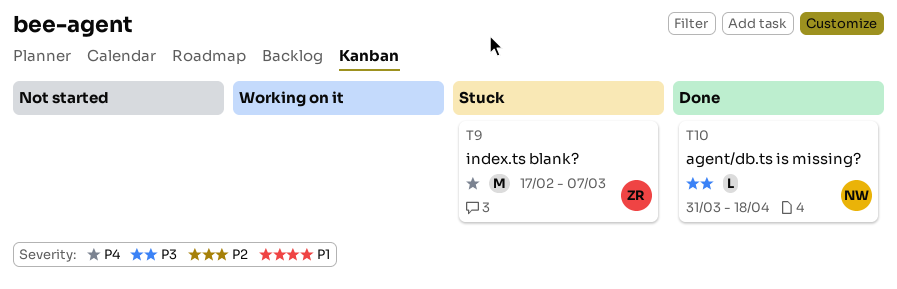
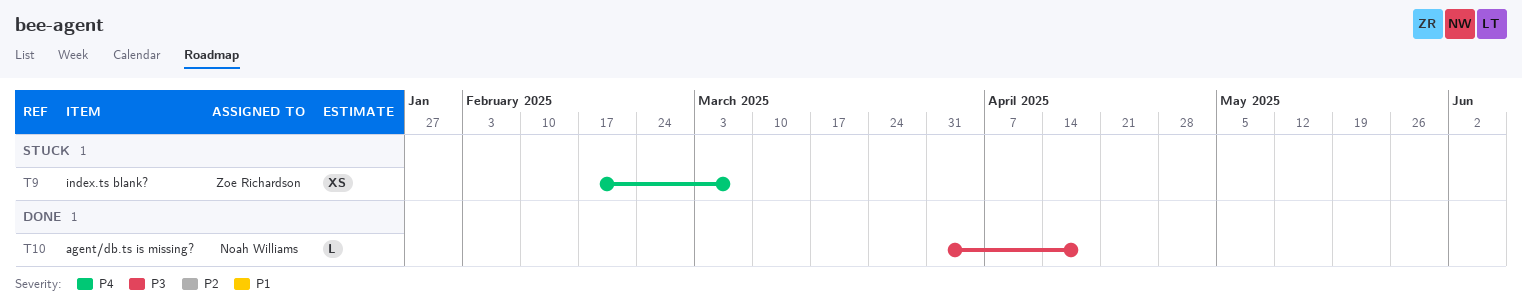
T9, estimate: M -> XS

